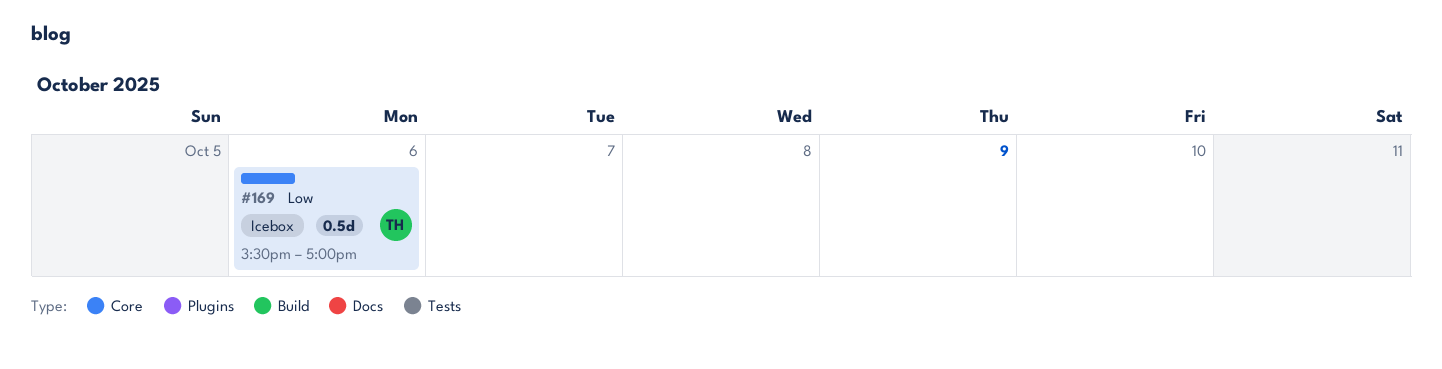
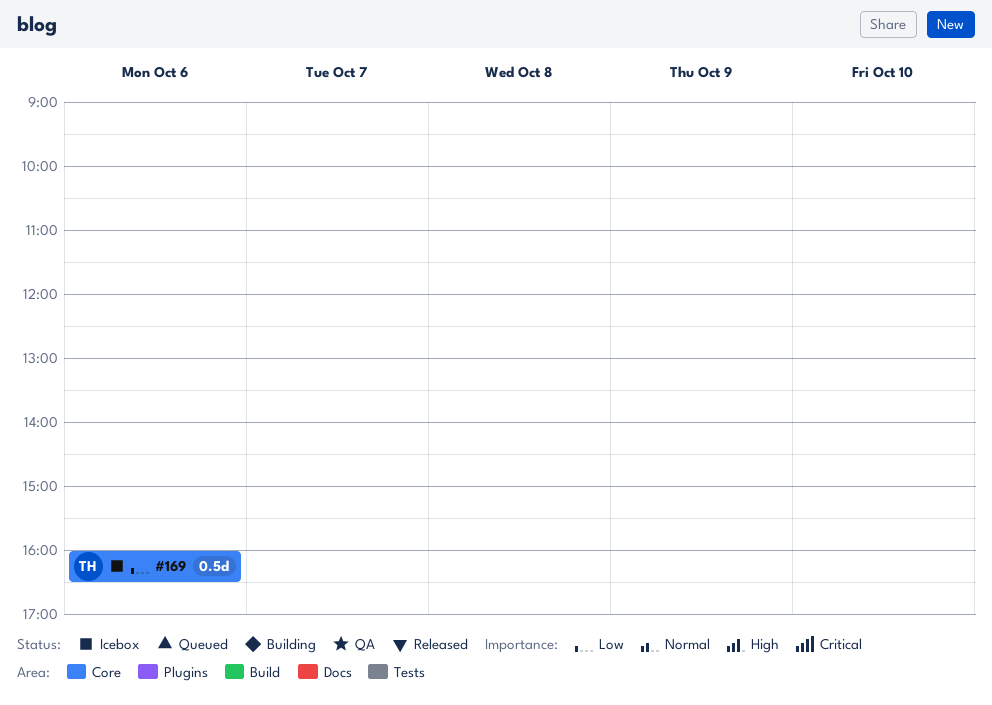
#169, begins: 15:30 -> 16:00
#169, ends: 17:00 -> 16:30

